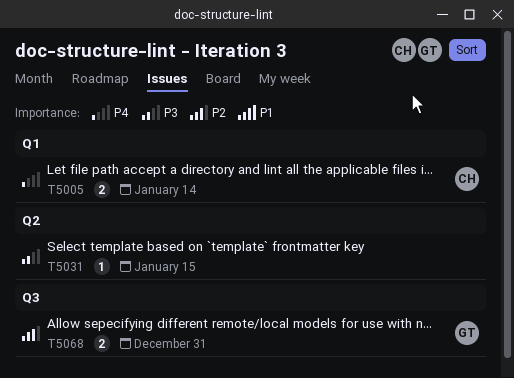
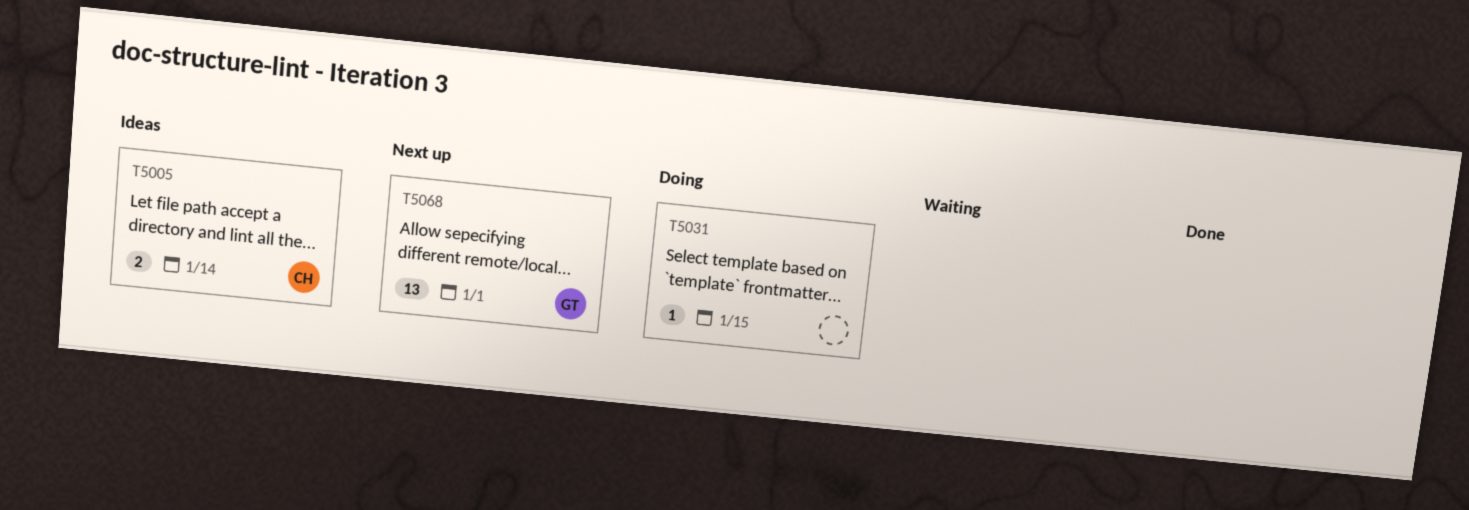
T5068, estimate: 2 -> 13
T5068, due: Dec 31 -> Jan 1

